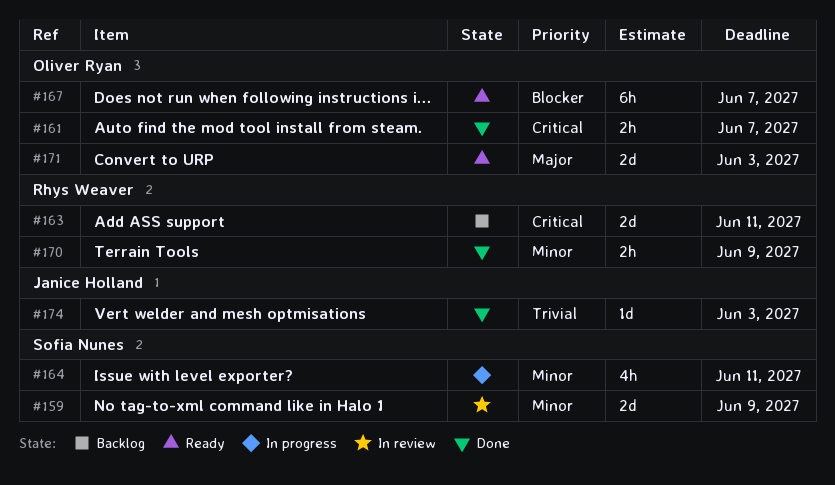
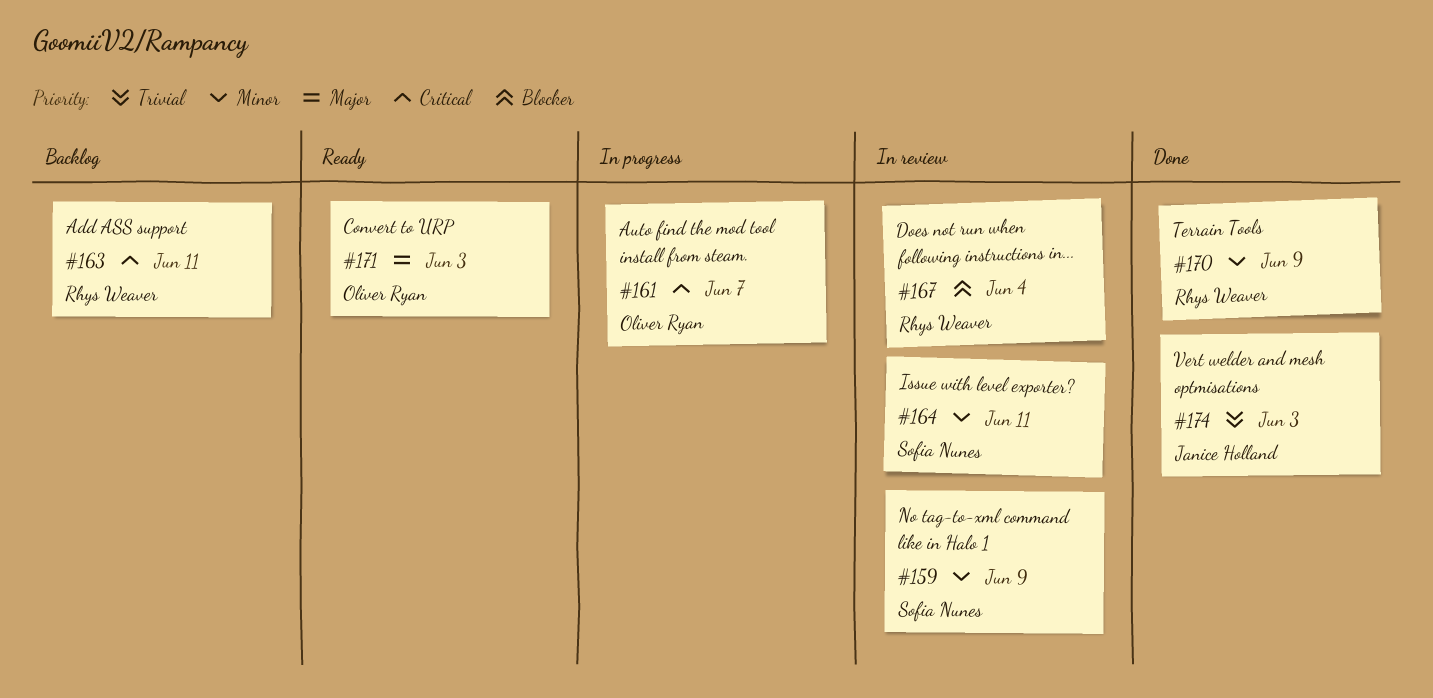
#161, status: Done -> In progress
#164, status: In progress -> In review
#167, status: Ready -> In review
#167, owner: Oliver Ryan -> Rhys Weaver
#167, due: Jun 7 -> Jun 4

